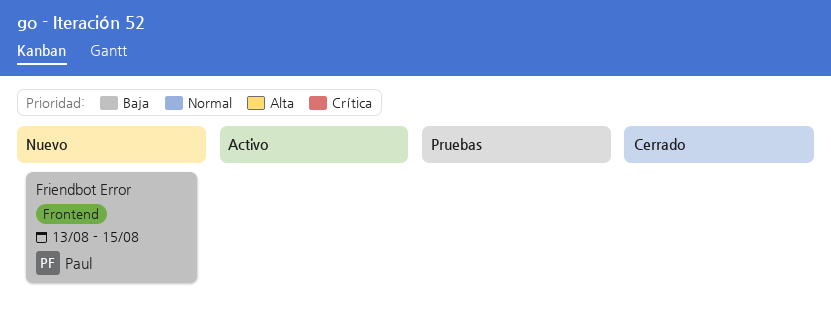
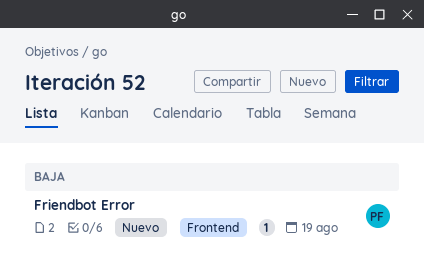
Friendbot Error, due: Aug 15 -> Aug 19

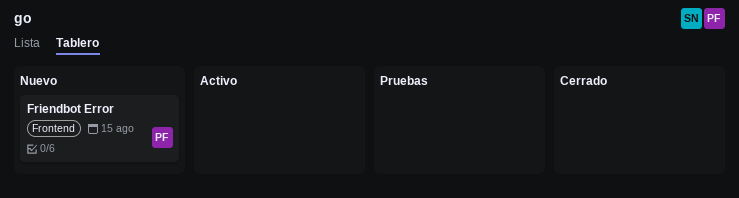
Friendbot Error, due: Aug 19 -> Aug 15

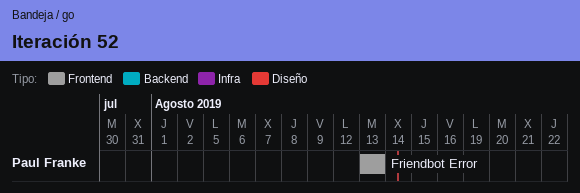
Friendbot Error, due: Aug 15 -> Aug 13

